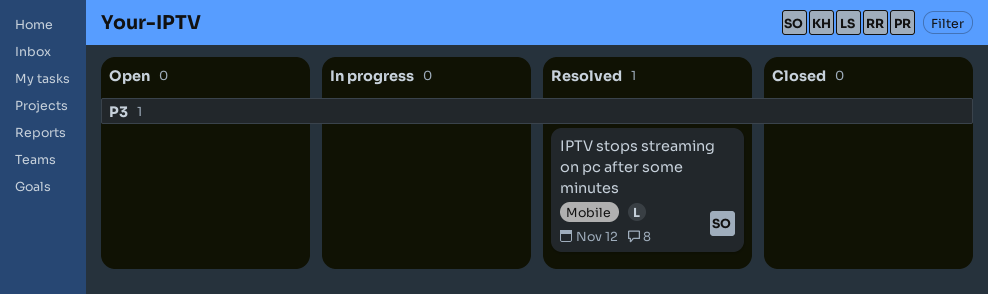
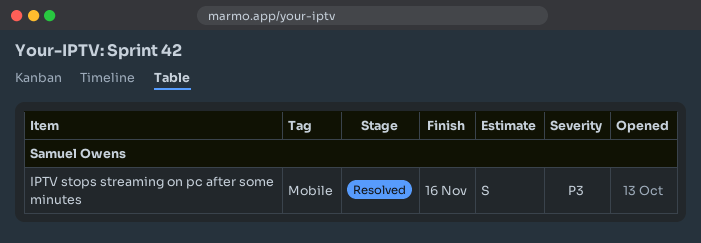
IPTV stops streaming on pc after some minutes, estimate: L -> S
IPTV stops streaming on pc after some minutes, due: Nov 12 -> Nov 16

